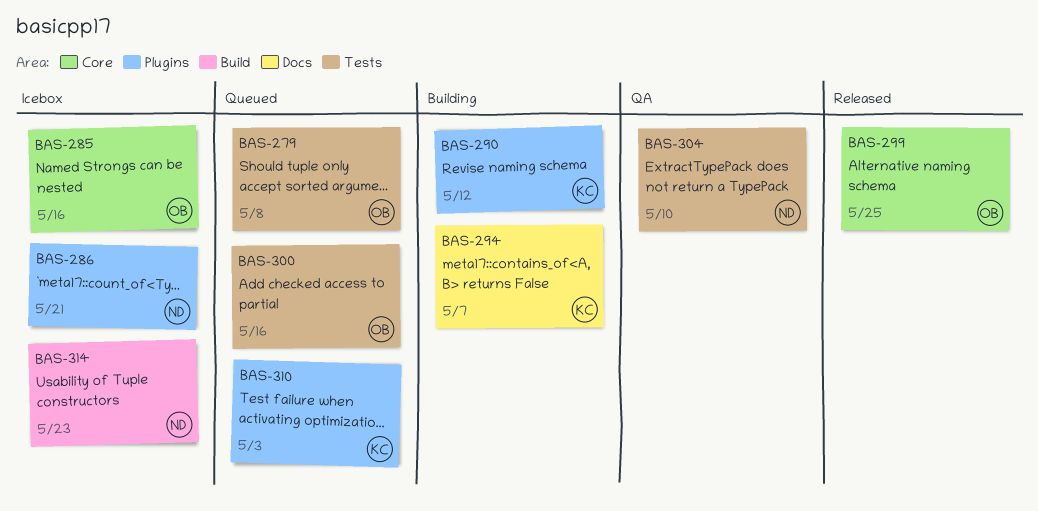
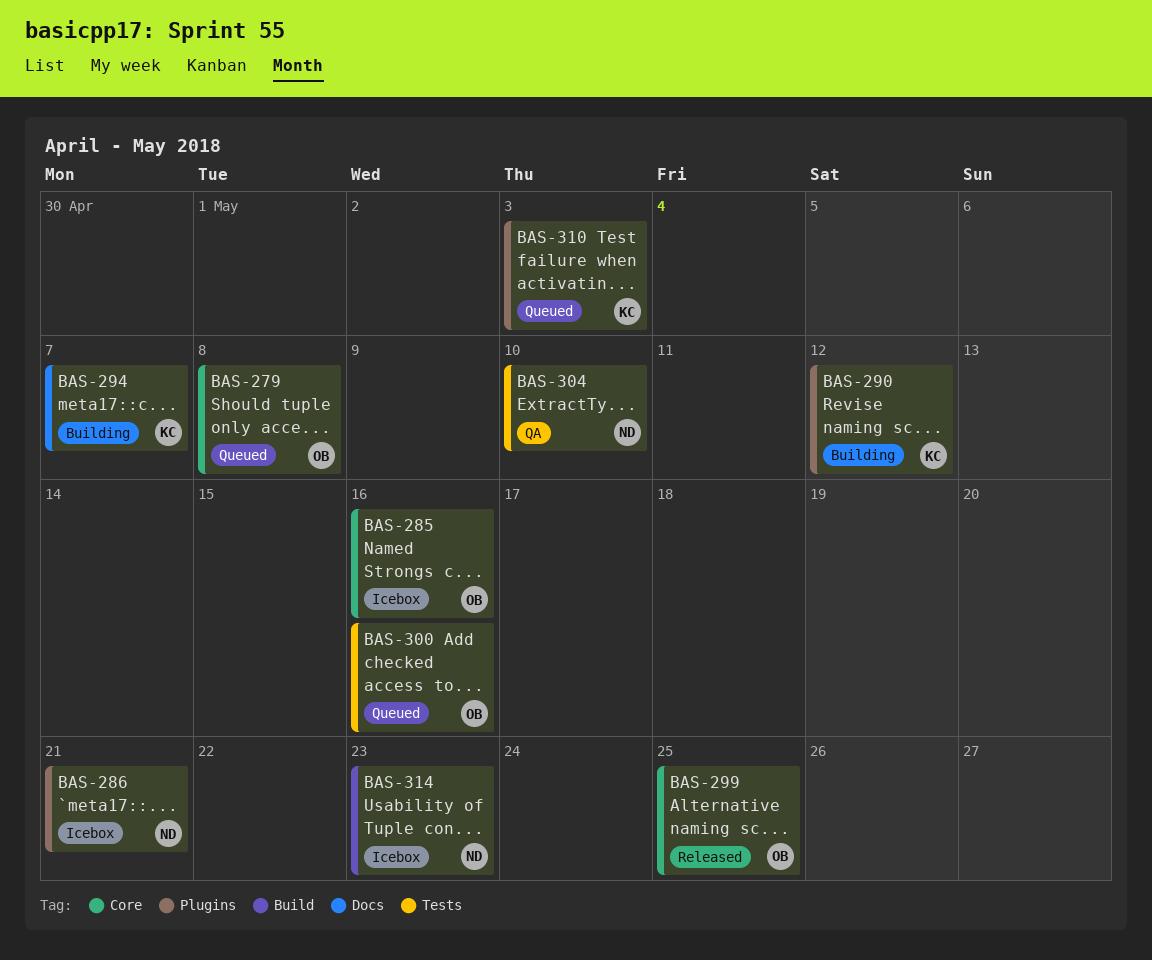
BAS-279, label: Tests -> Core

